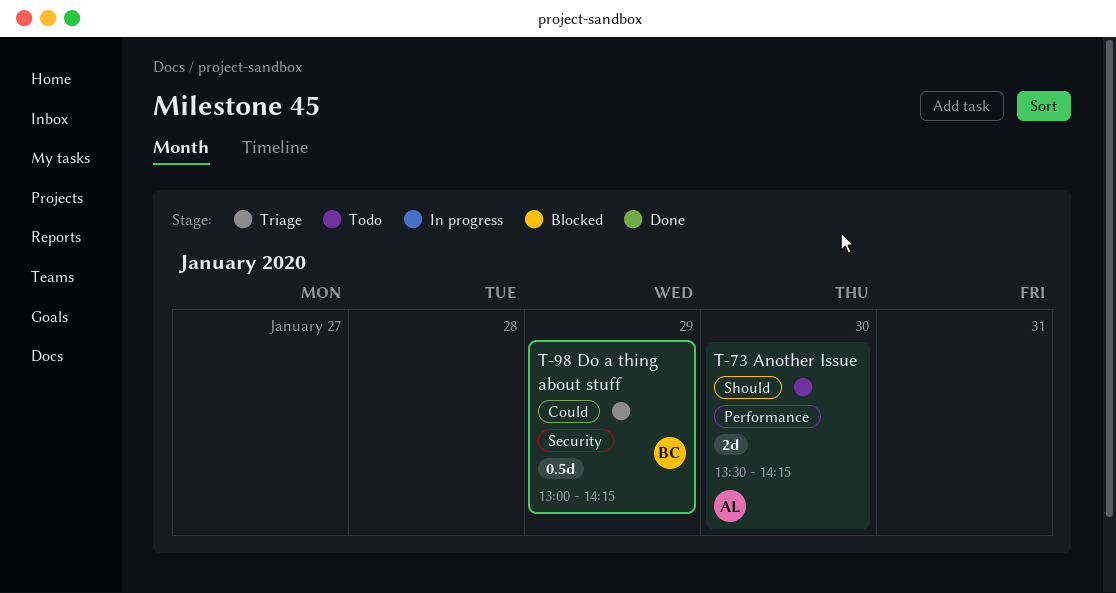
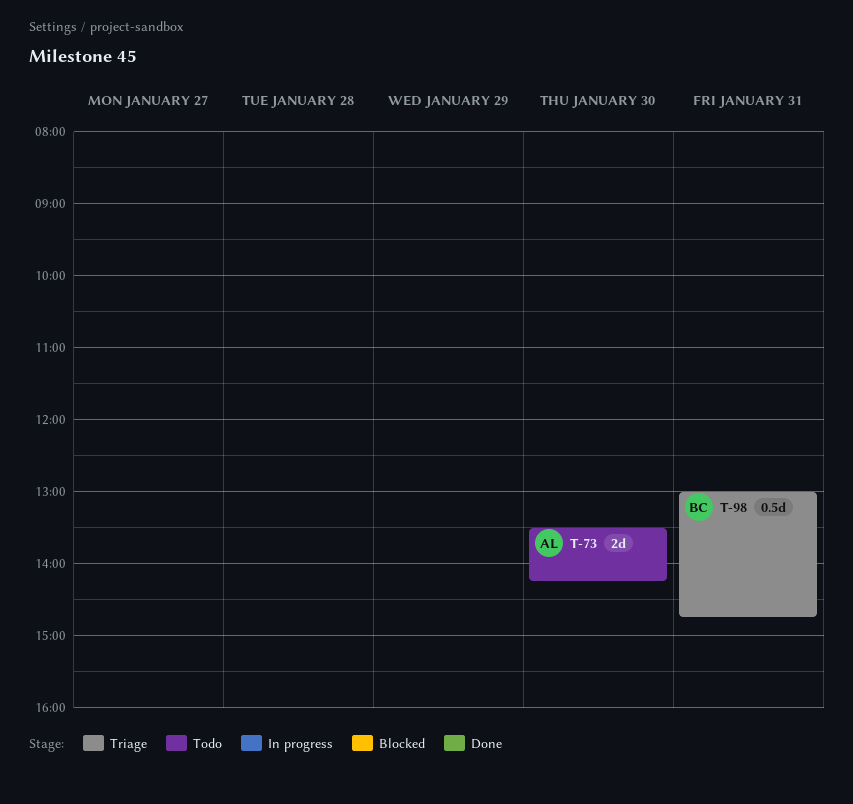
T-98, day: Jan 29 -> Jan 31
T-98, ends: 14:15 -> 14:45

